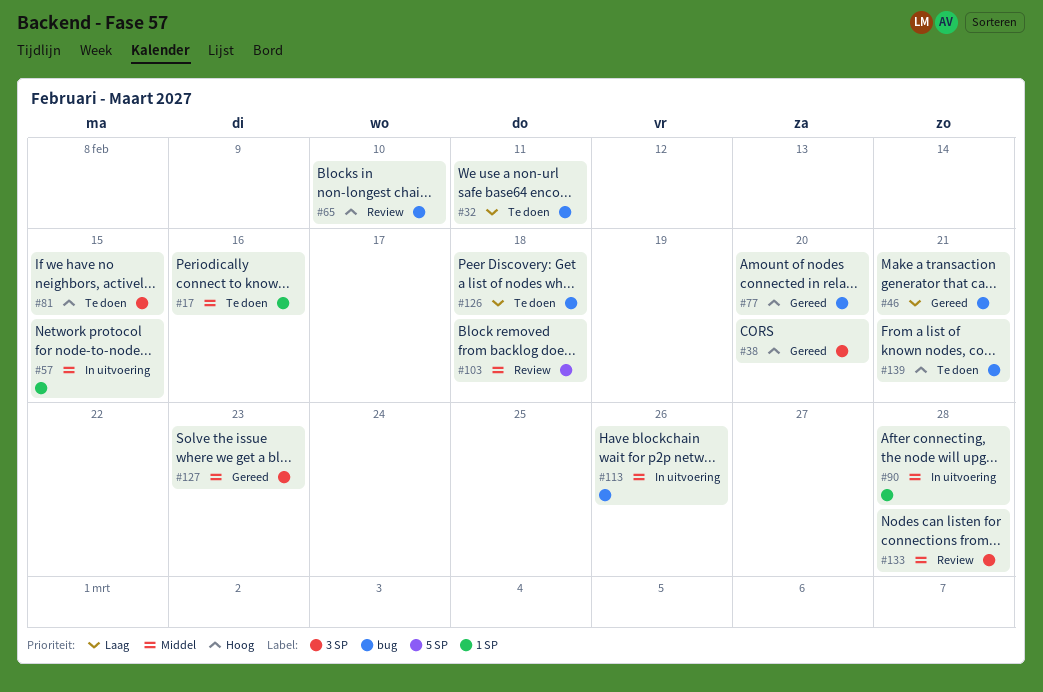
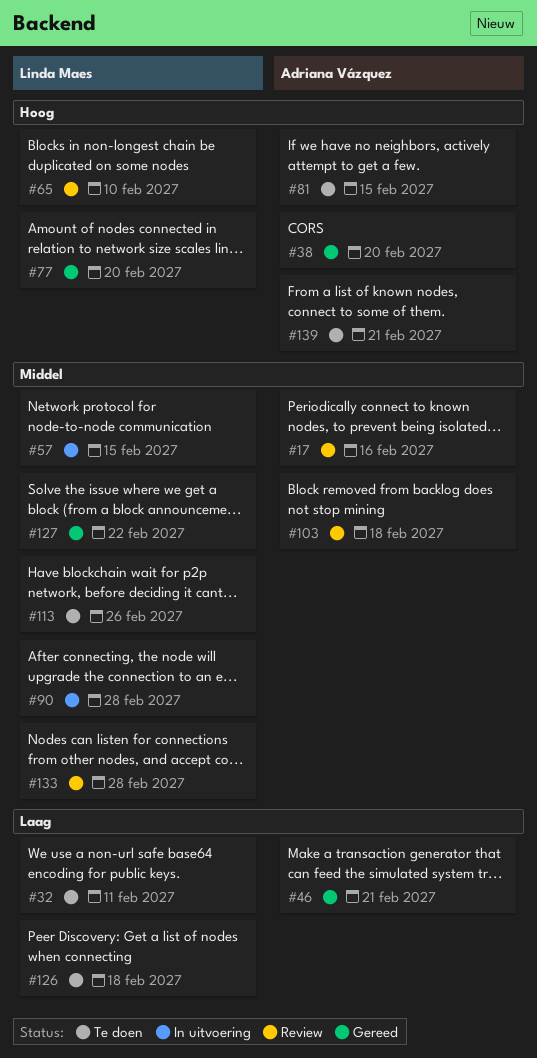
#17, status: Te doen -> Review
#113, status: In uitvoering -> Te doen
#127, due: Feb 23 -> Feb 22

